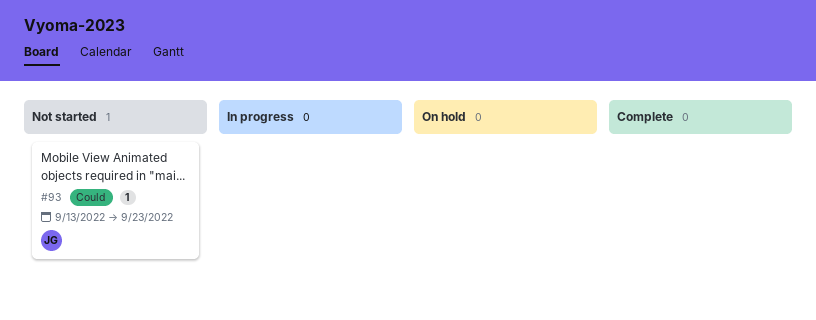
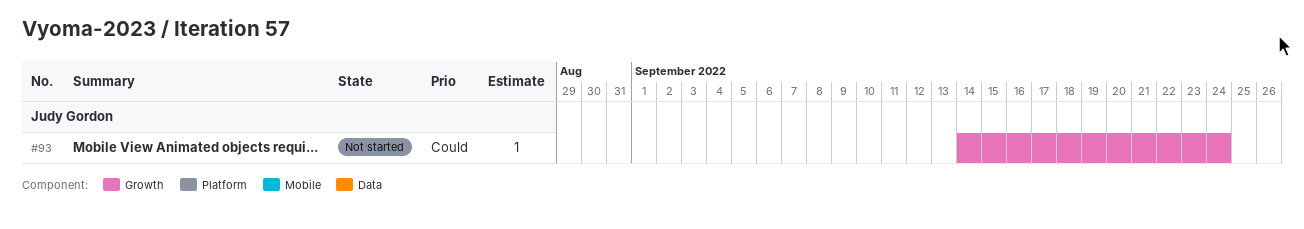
#93, start: Sep 13 -> Sep 14
#93, due: Sep 23 -> Sep 24

